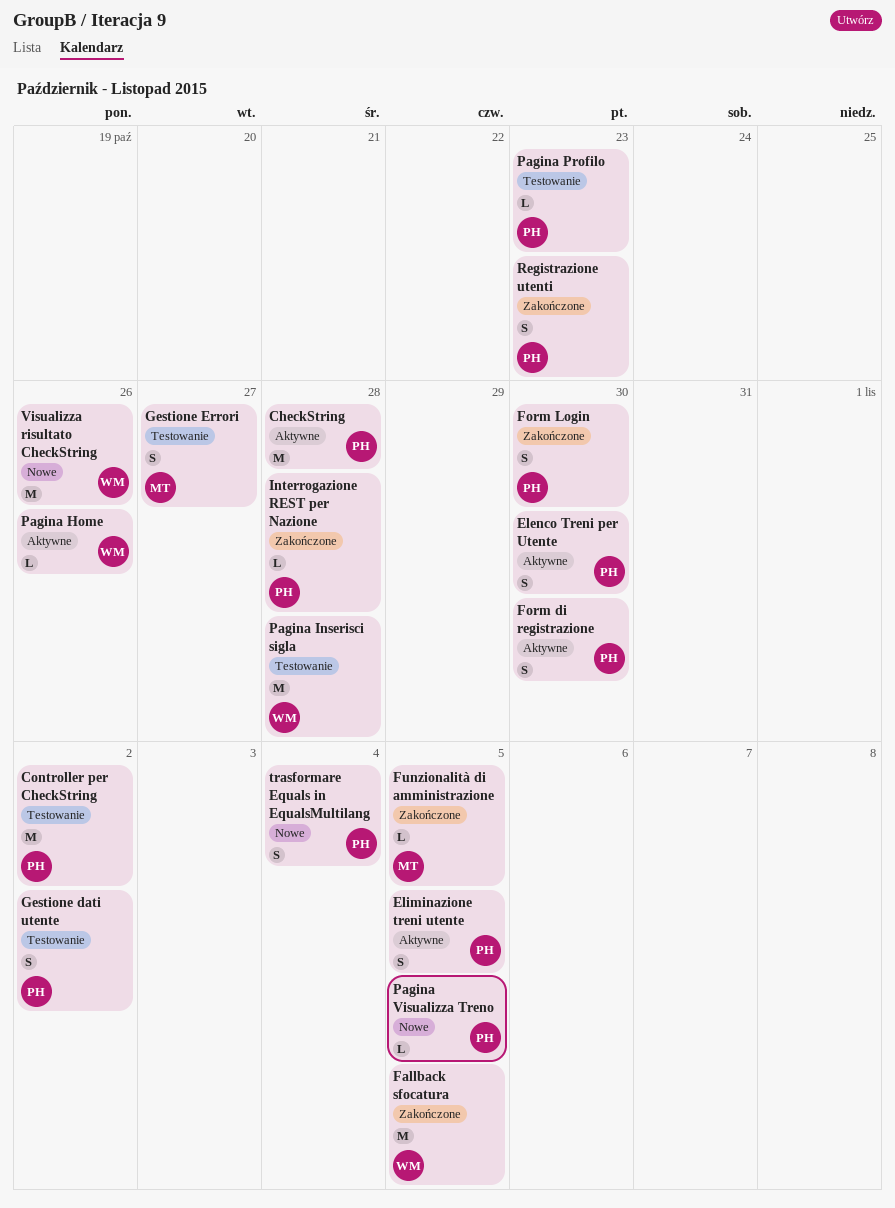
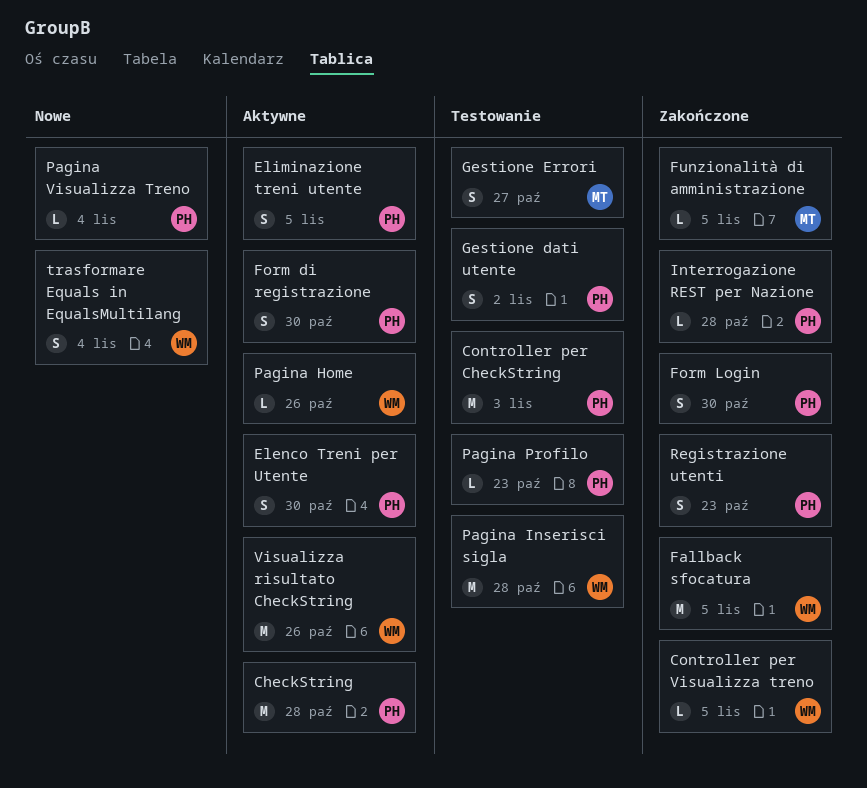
Controller per CheckString, due: Nov 2 -> Nov 3
Controller per Visualizza treno: none -> present
Pagina Visualizza Treno, due: Nov 5 -> Nov 4
trasformare Equals in EqualsMultilang, owner: PH -> WM
Visualizza risultato CheckString, status: Nowe -> Aktywne

